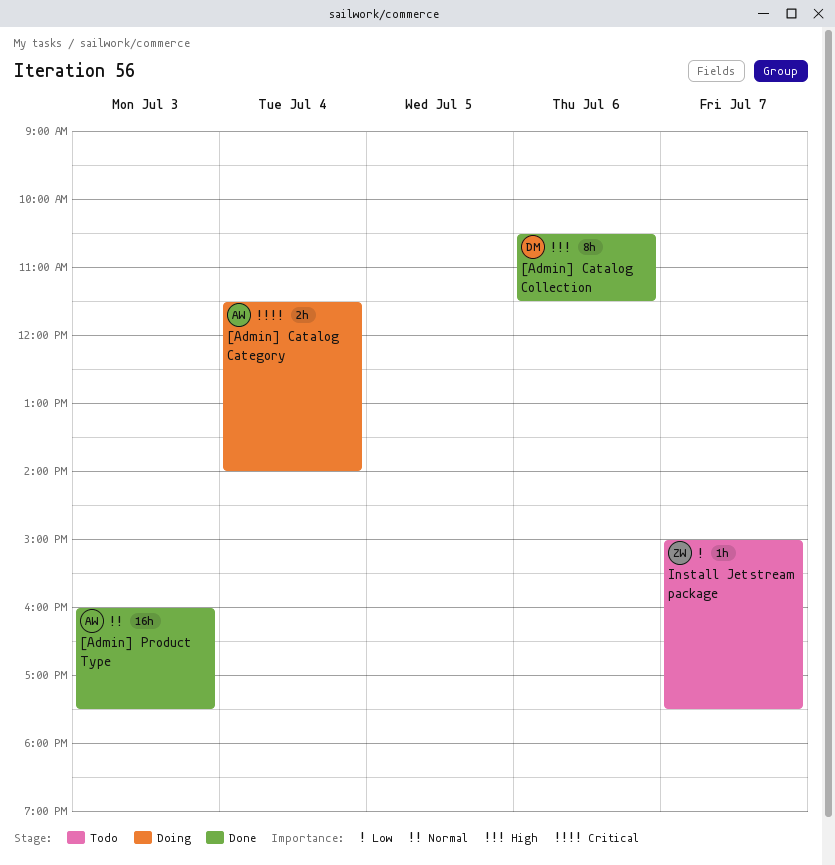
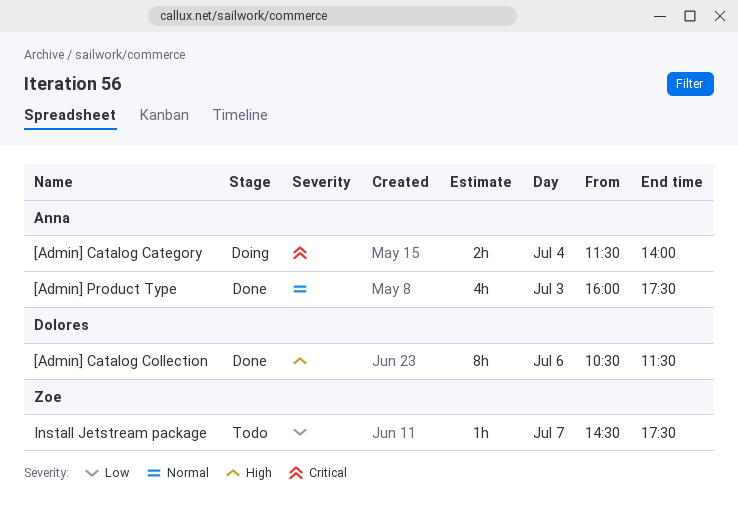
[Admin] Product Type, estimate: 16h -> 4h
Install Jetstream package, begins: 15:00 -> 14:30

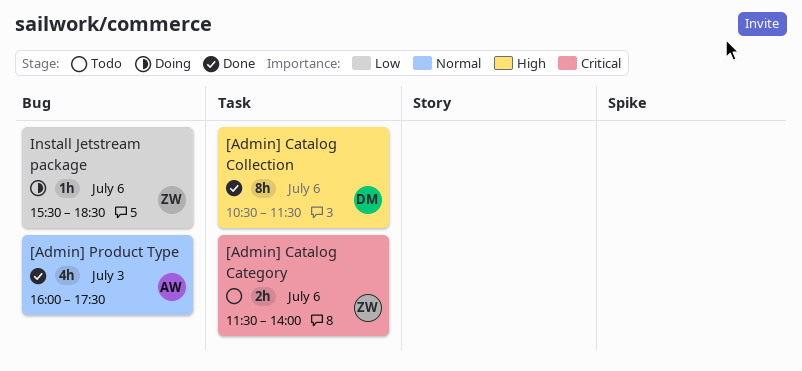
[Admin] Catalog Category, status: Doing -> Todo
[Admin] Catalog Category, owner: Anna -> Zoe
[Admin] Catalog Category, day: Jul 4 -> Jul 6
Install Jetstream package, status: Todo -> Doing
Install Jetstream package, day: Jul 7 -> Jul 6
Install Jetstream package, begins: 14:30 -> 15:30
Install Jetstream package, ends: 17:30 -> 18:30

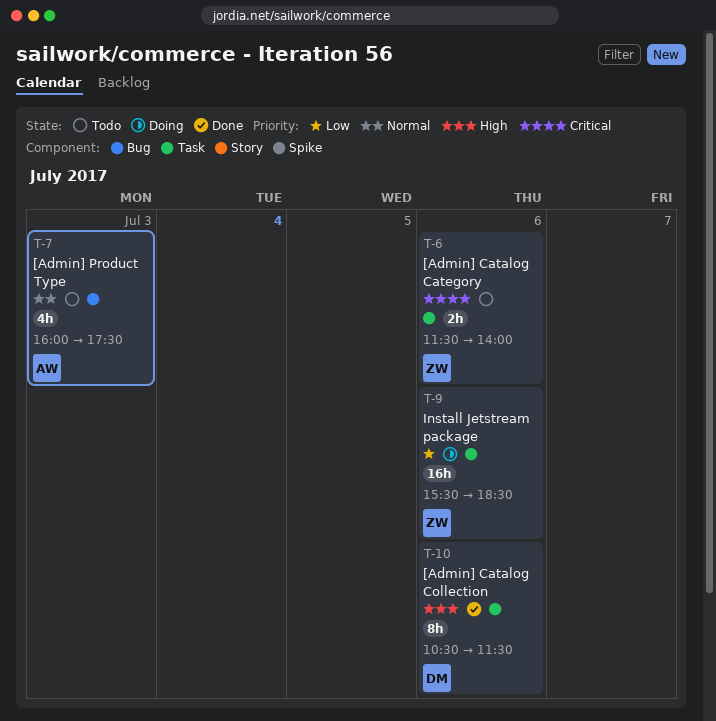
[Admin] Product Type, status: Done -> Todo
Install Jetstream package, label: Bug -> Task
Install Jetstream package, estimate: 1h -> 16h

